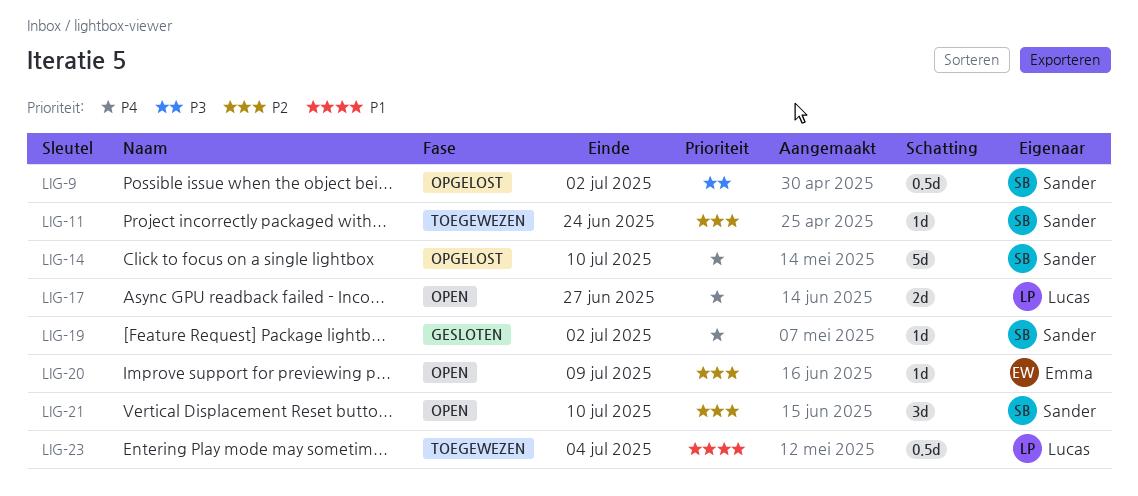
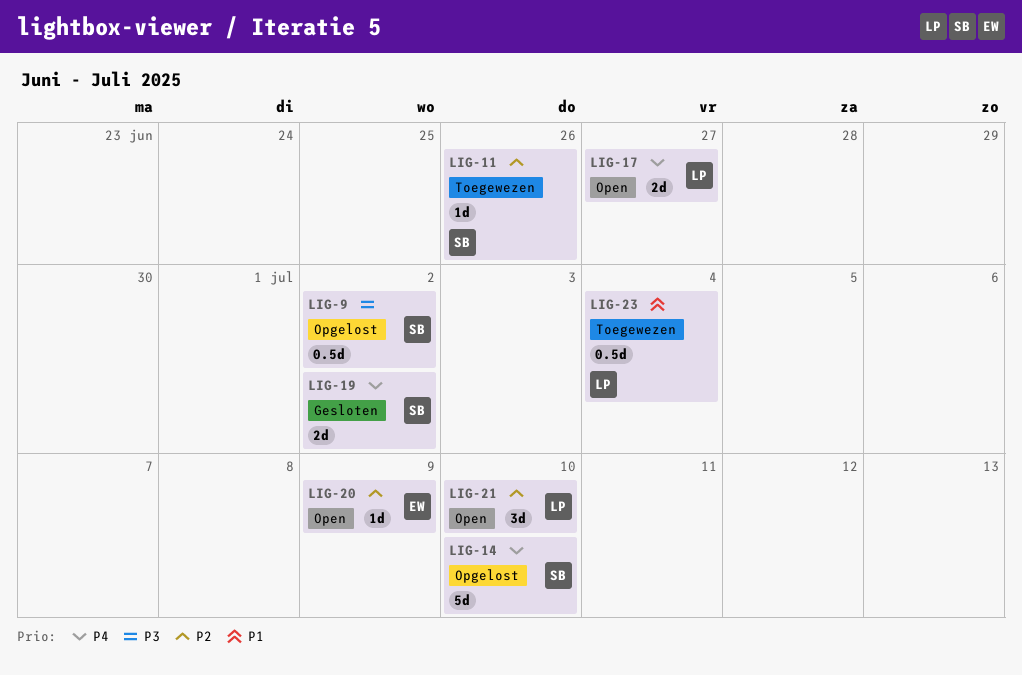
LIG-11, due: Jun 24 -> Jun 26
LIG-19, estimate: 1d -> 2d
LIG-21, owner: Sander -> Lucas

